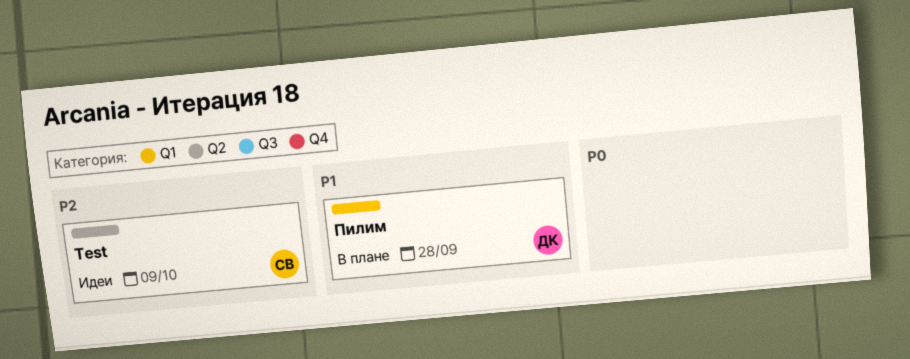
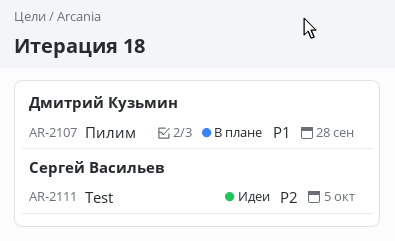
Test, due: Oct 9 -> Oct 5

